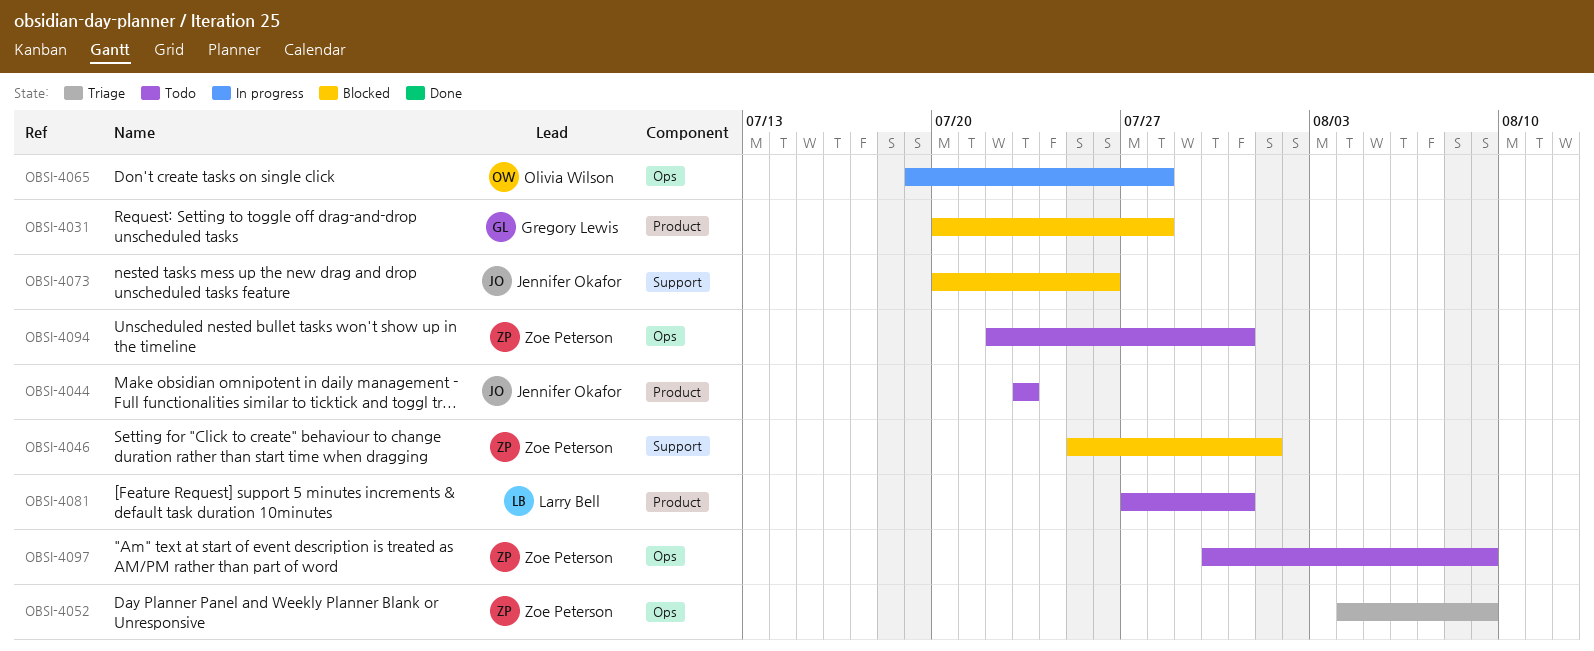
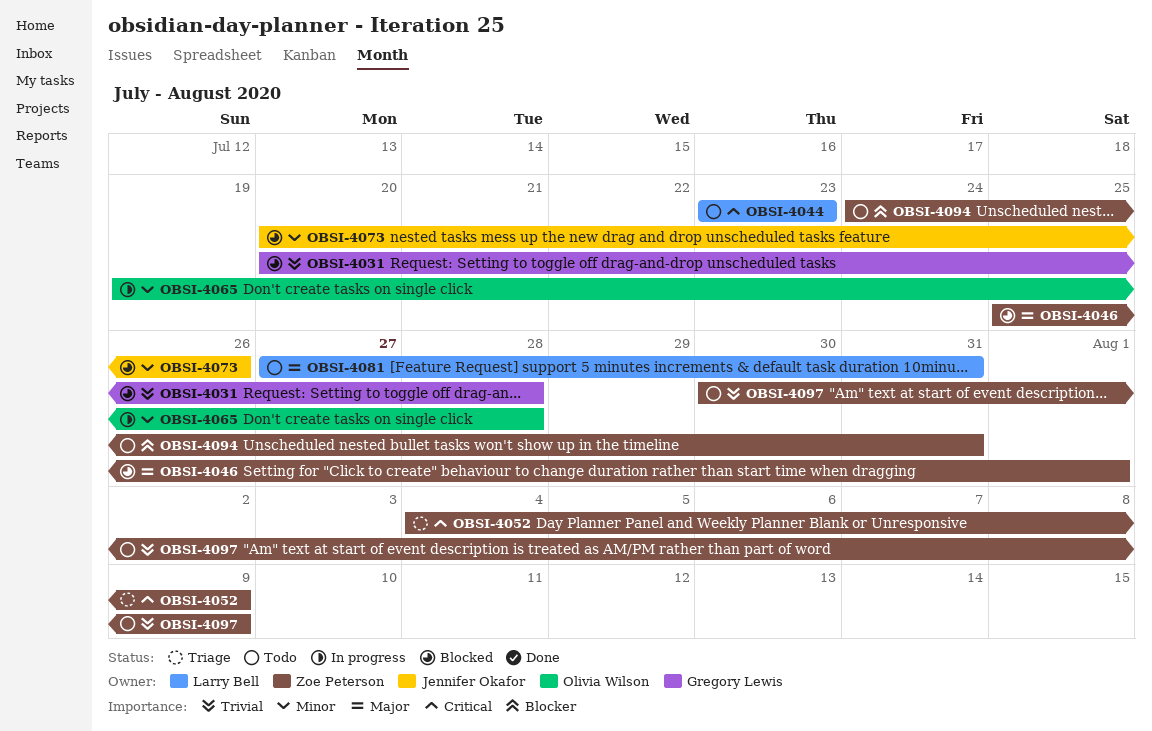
OBSI-4044, owner: Jennifer Okafor -> Larry Bell
OBSI-4094, start: Jul 22 -> Jul 24

